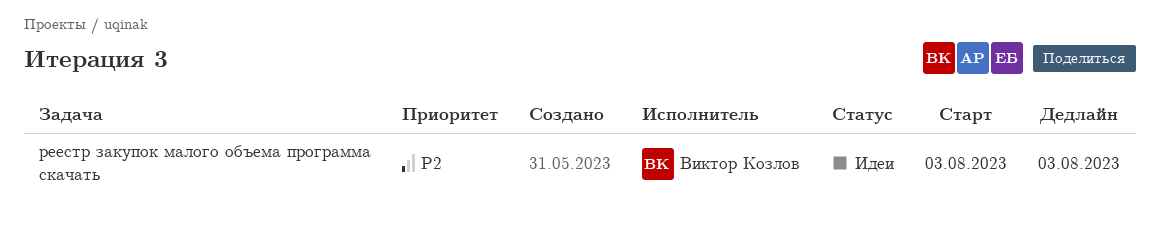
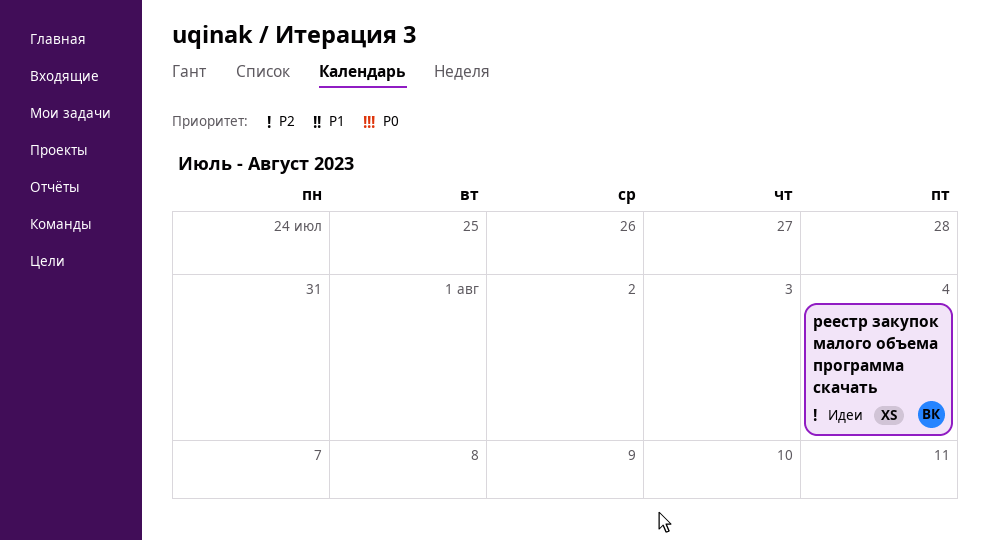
реестр закупок малого объема программа скачать, due: Aug 3 -> Aug 4

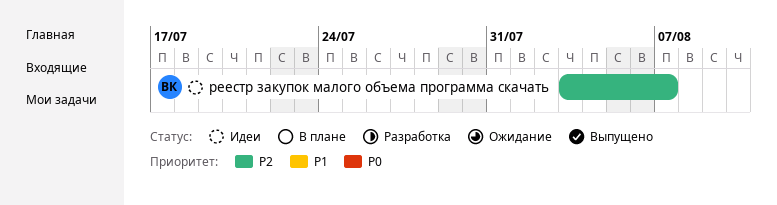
реестр закупок малого объема программа скачать, due: Aug 4 -> Aug 7

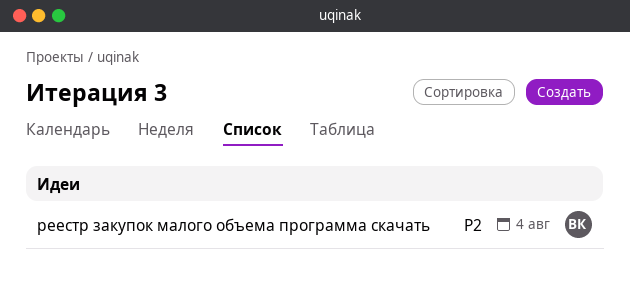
реестр закупок малого объема программа скачать, due: Aug 7 -> Aug 4

